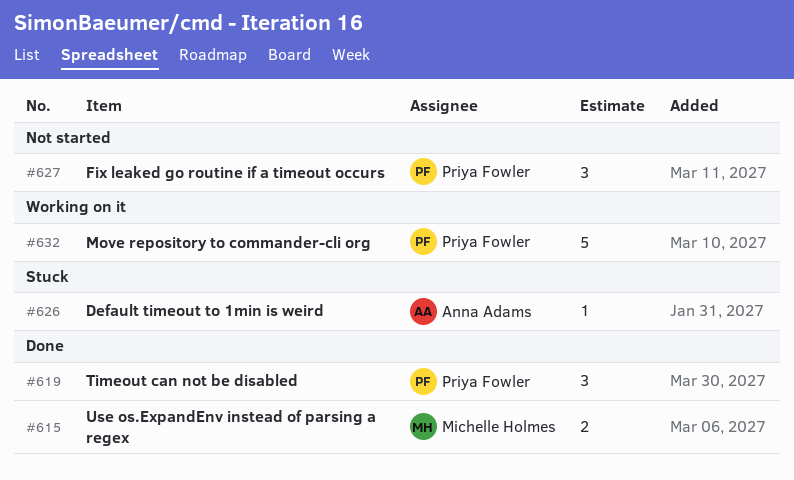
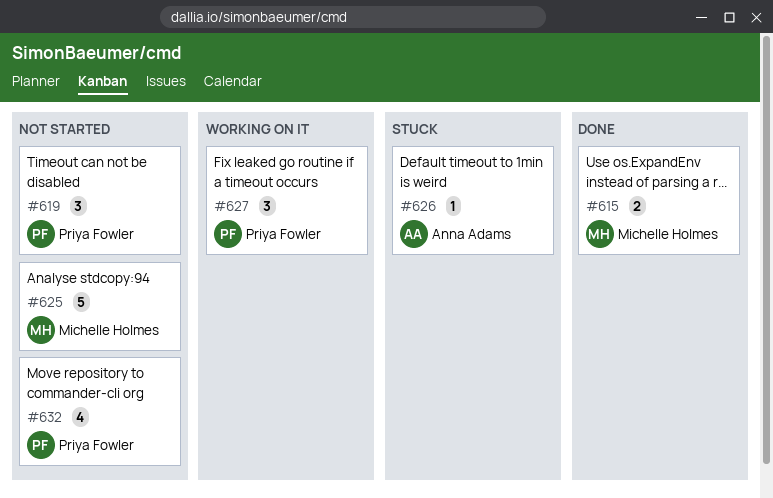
#619, status: Done -> Not started
#625: none -> present
#627, status: Not started -> Working on it
#632, status: Working on it -> Not started
#632, estimate: 5 -> 4

